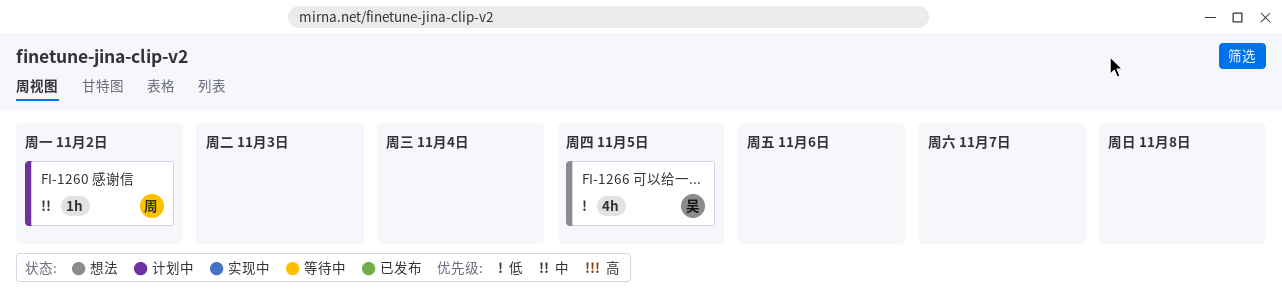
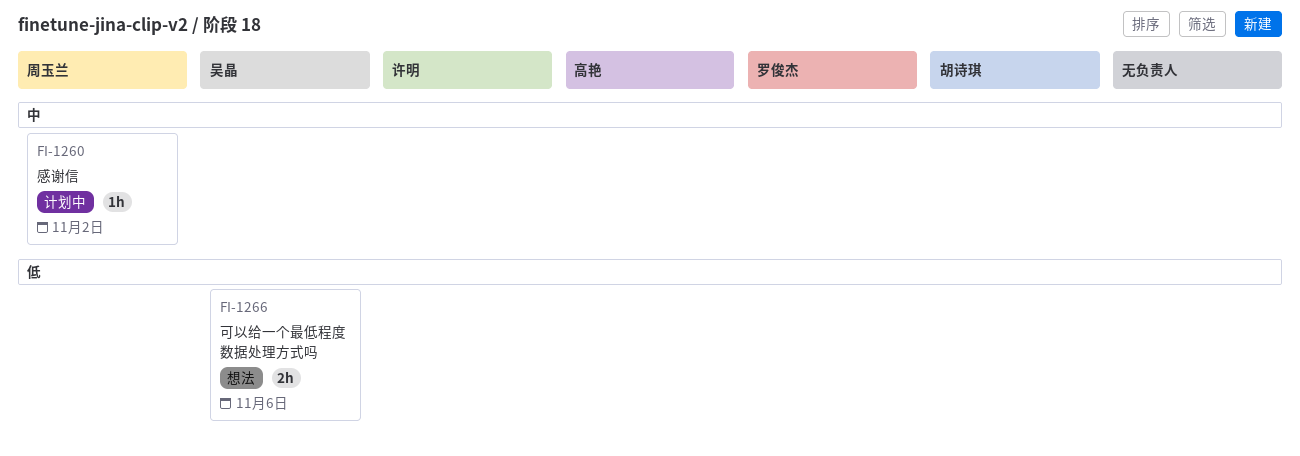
FI-1266, estimate: 4h -> 2h
FI-1266, due: Nov 5 -> Nov 6

